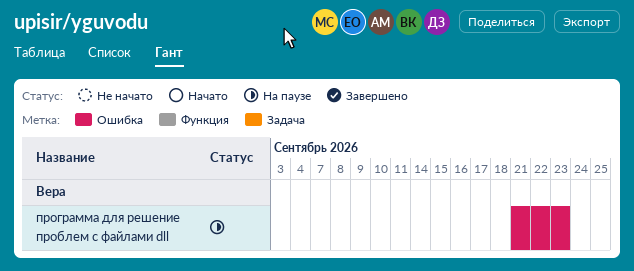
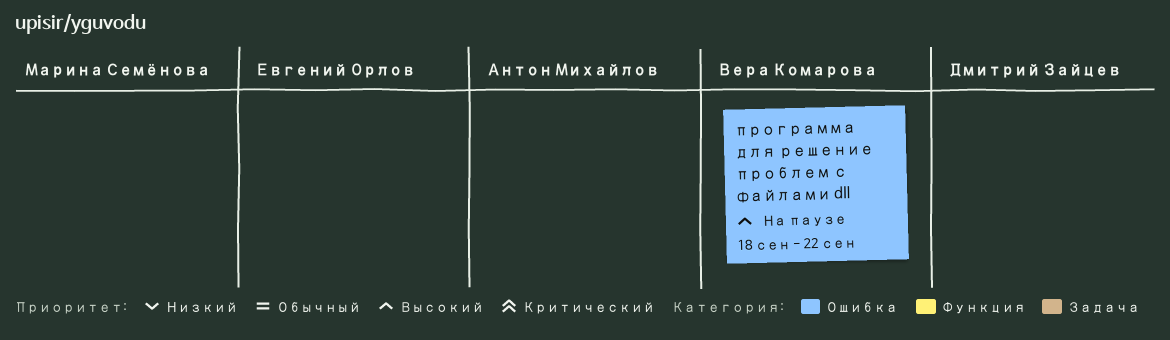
программа для решение проблем с файлами dll, start: Sep 21 -> Sep 18
программа для решение проблем с файлами dll, due: Sep 23 -> Sep 22

